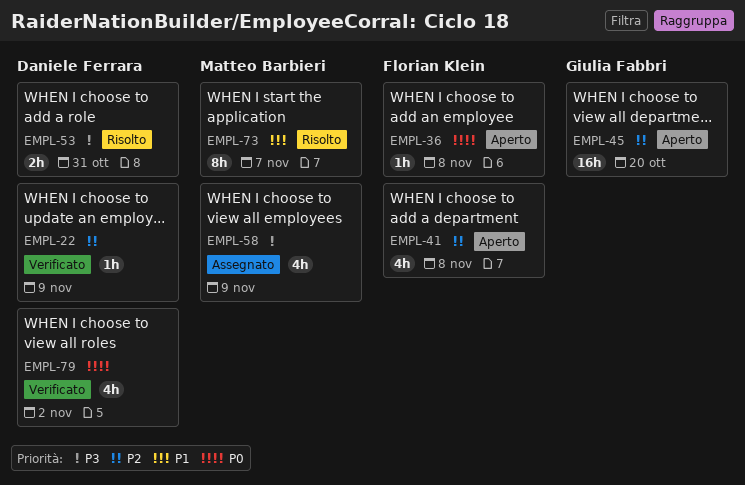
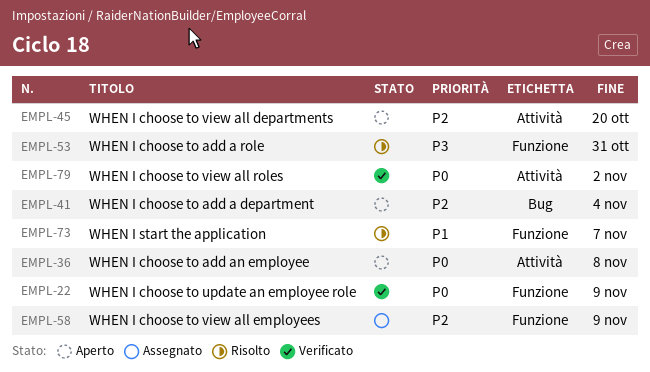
EMPL-22, priority: P2 -> P0
EMPL-41, due: Nov 8 -> Nov 4
EMPL-58, priority: P3 -> P2

